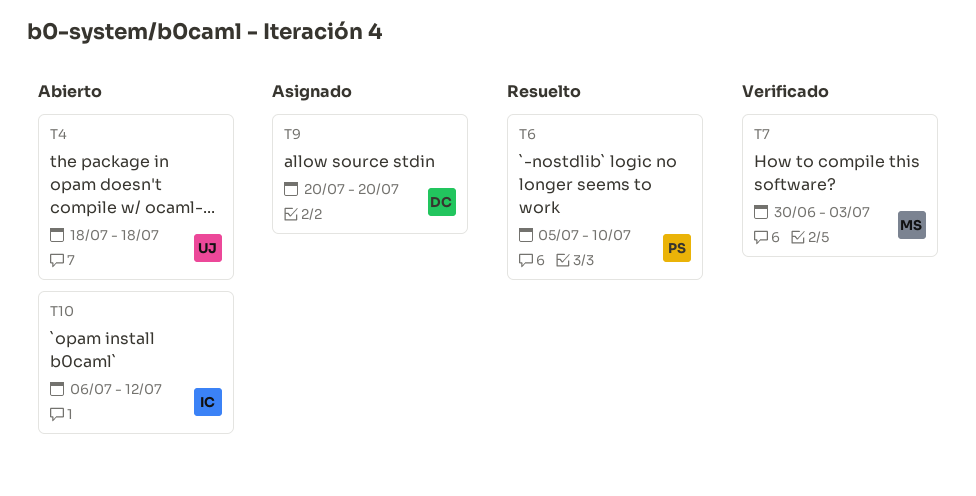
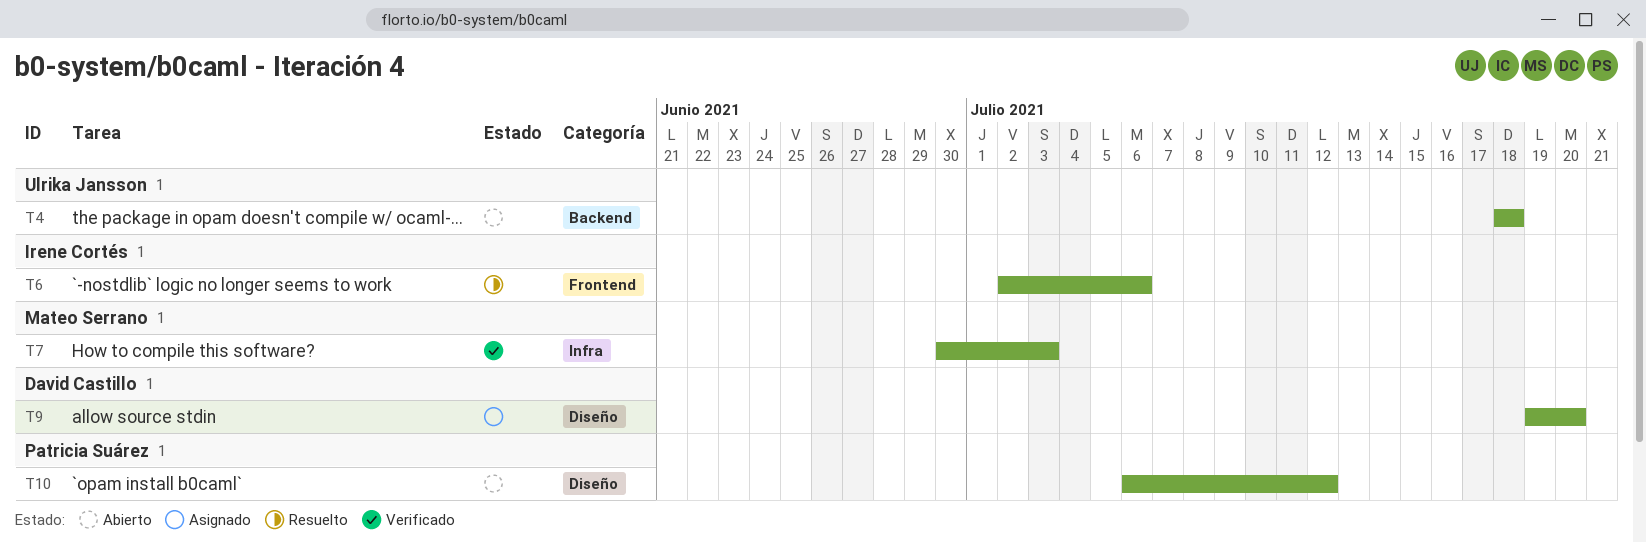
T6, owner: Patricia Suárez -> Irene Cortés
T6, start: Jul 5 -> Jul 2
T6, due: Jul 10 -> Jul 6
T9, start: Jul 20 -> Jul 19
T10, owner: Irene Cortés -> Patricia Suárez

